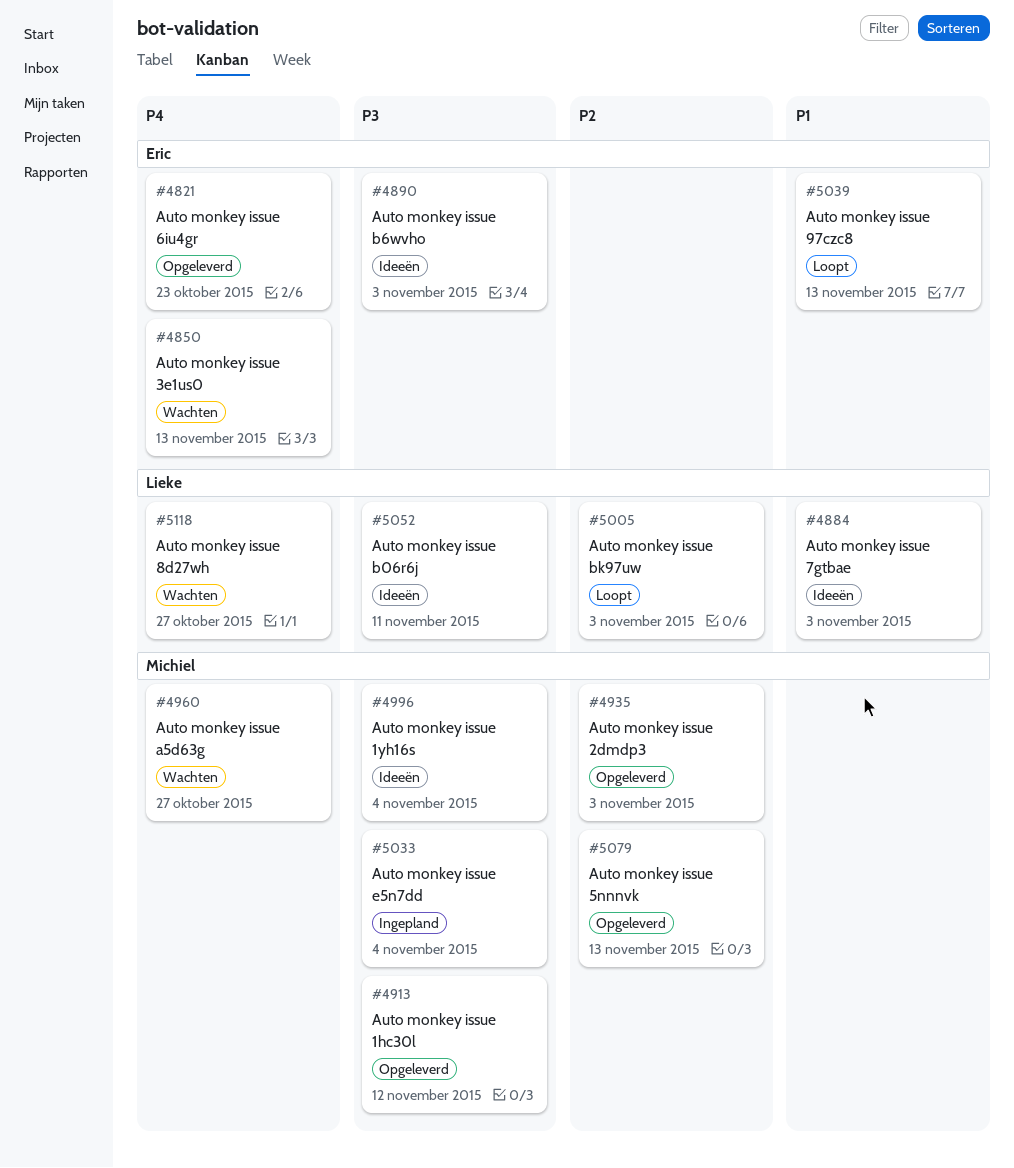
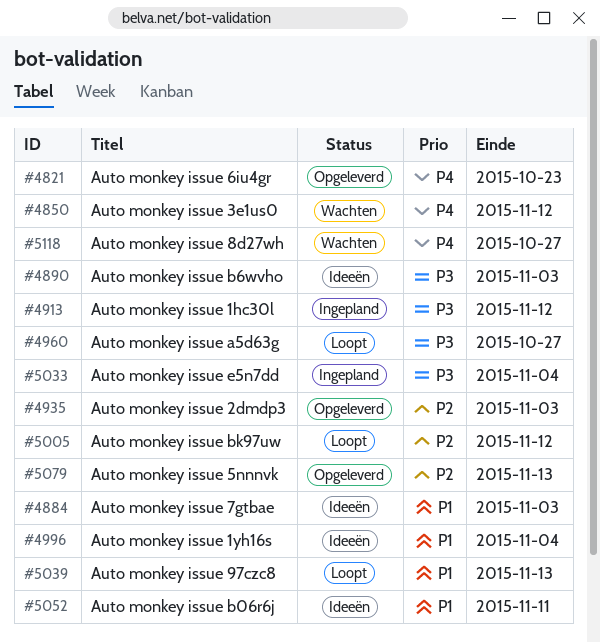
#4850, due: Nov 13 -> Nov 12
#4913, status: Opgeleverd -> Ingepland
#4960, status: Wachten -> Loopt
#4960, priority: P4 -> P3
#4996, priority: P3 -> P1
#5005, due: Nov 3 -> Nov 12
#5052, priority: P3 -> P1

